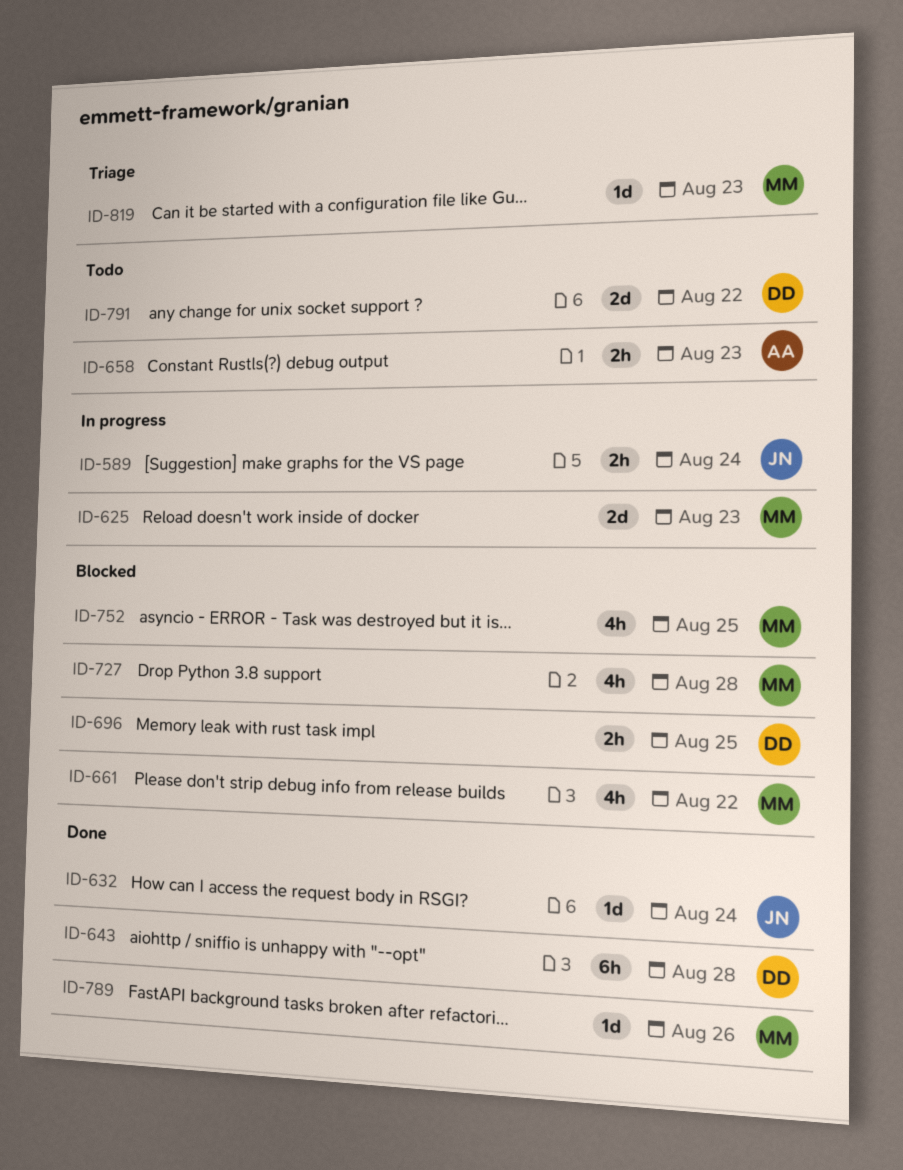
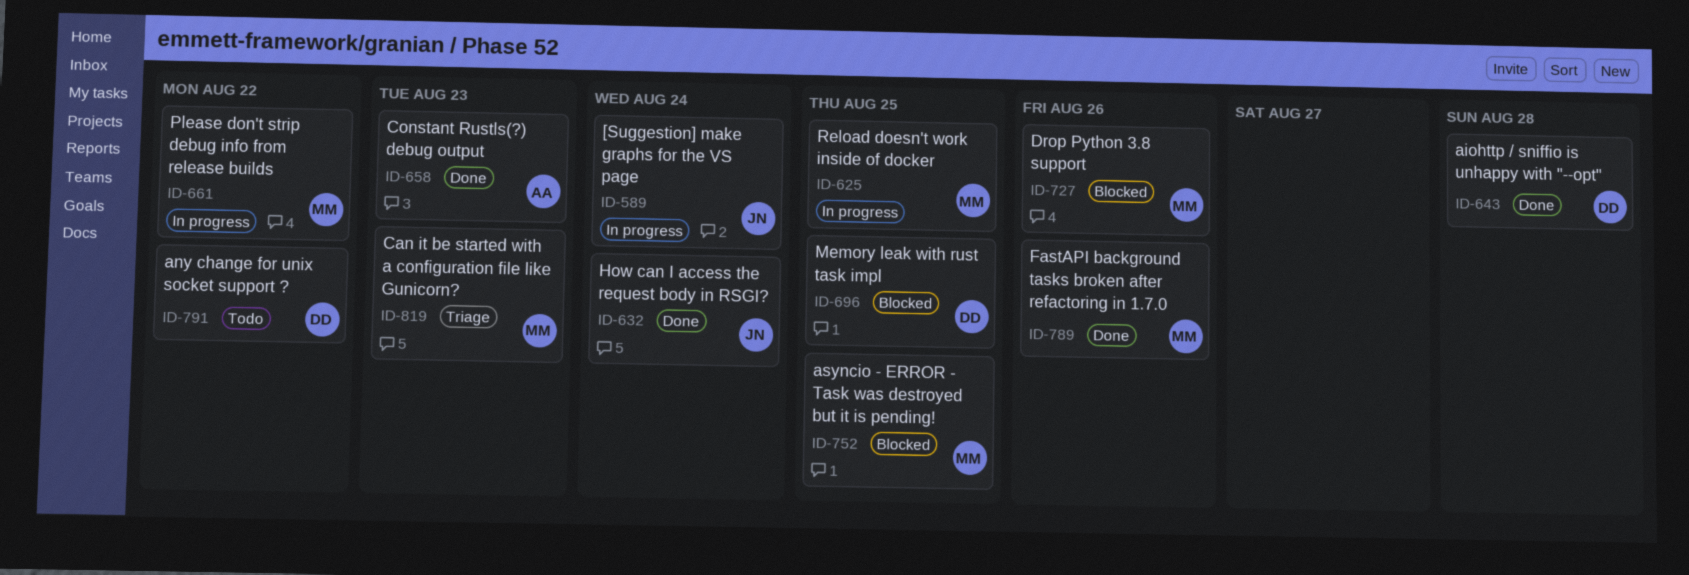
ID-625, due: Aug 23 -> Aug 25
ID-658, status: Todo -> Done
ID-661, status: Blocked -> In progress
ID-727, due: Aug 28 -> Aug 26

